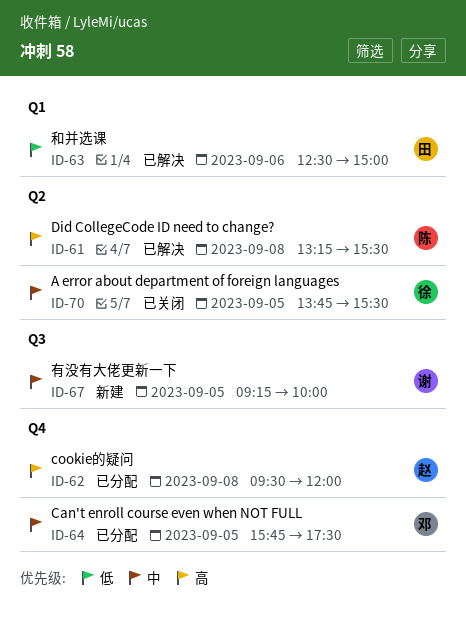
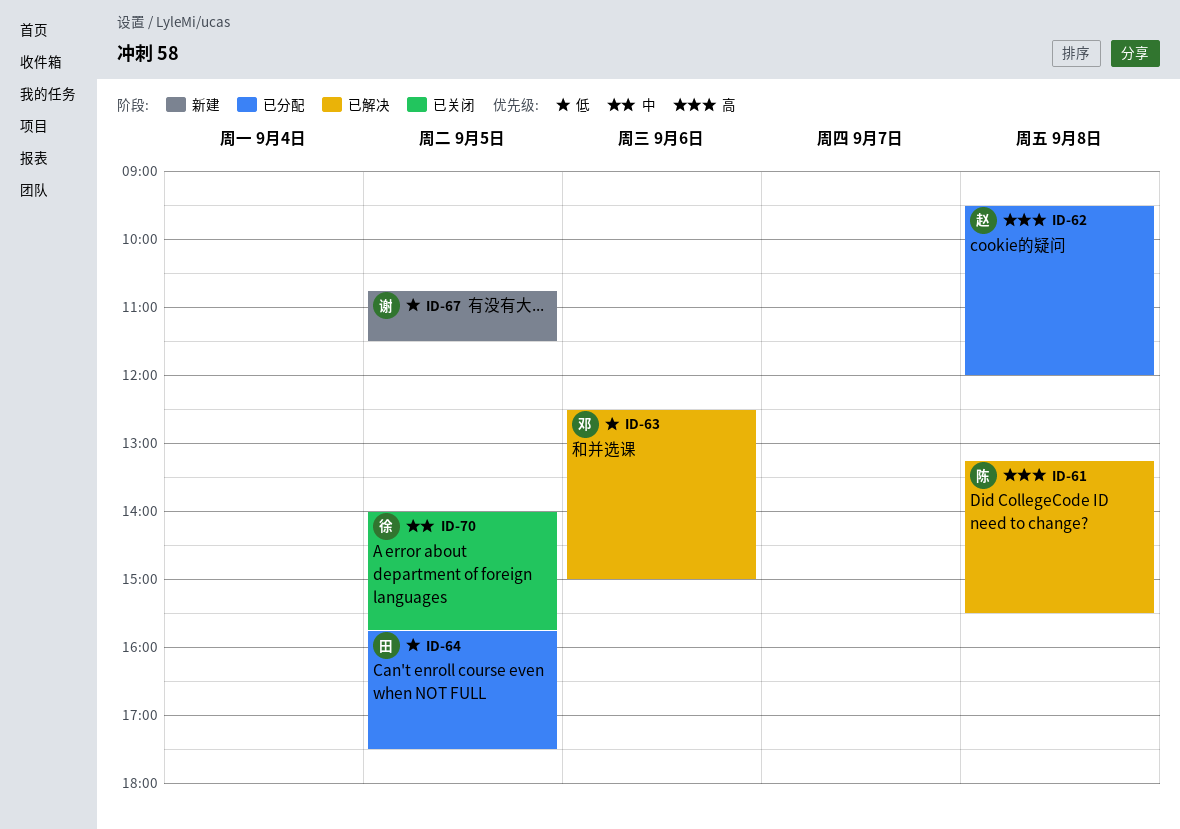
ID-63, owner: 田 -> 邓
ID-64, owner: 邓 -> 田
ID-64, priority: 中 -> 低
ID-67, priority: 中 -> 低
ID-67, begins: 09:15 -> 10:45
ID-67, ends: 10:00 -> 11:30
ID-70, begins: 13:45 -> 14:00
ID-70, ends: 15:30 -> 15:45

